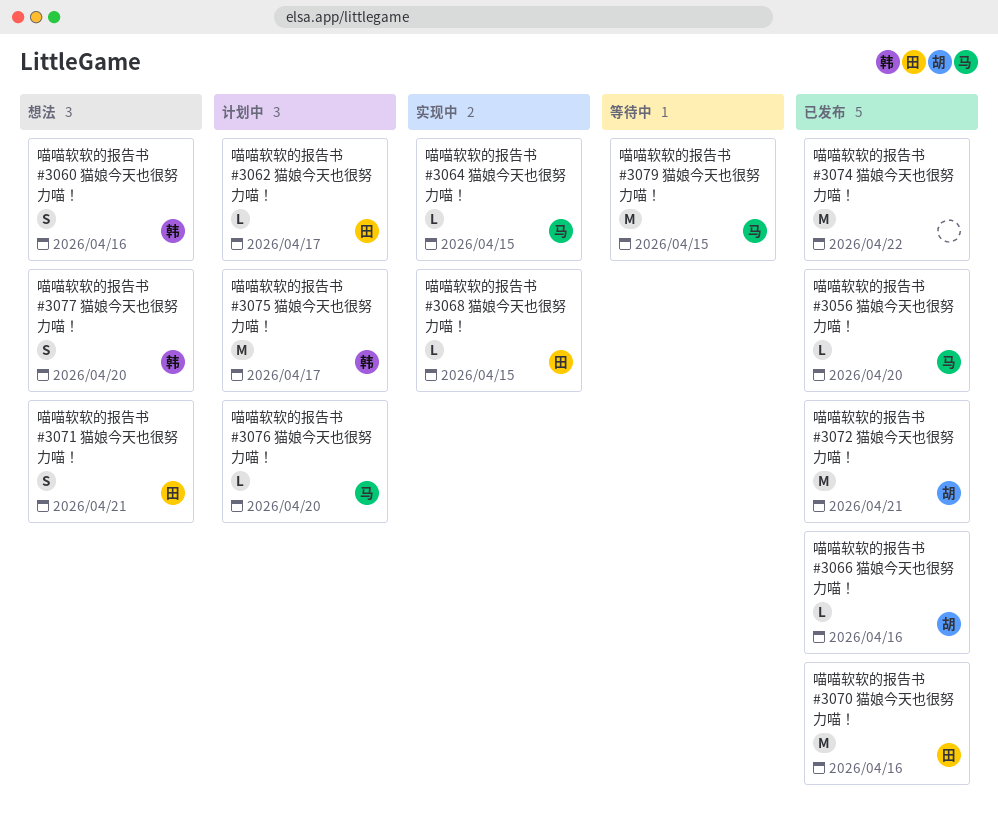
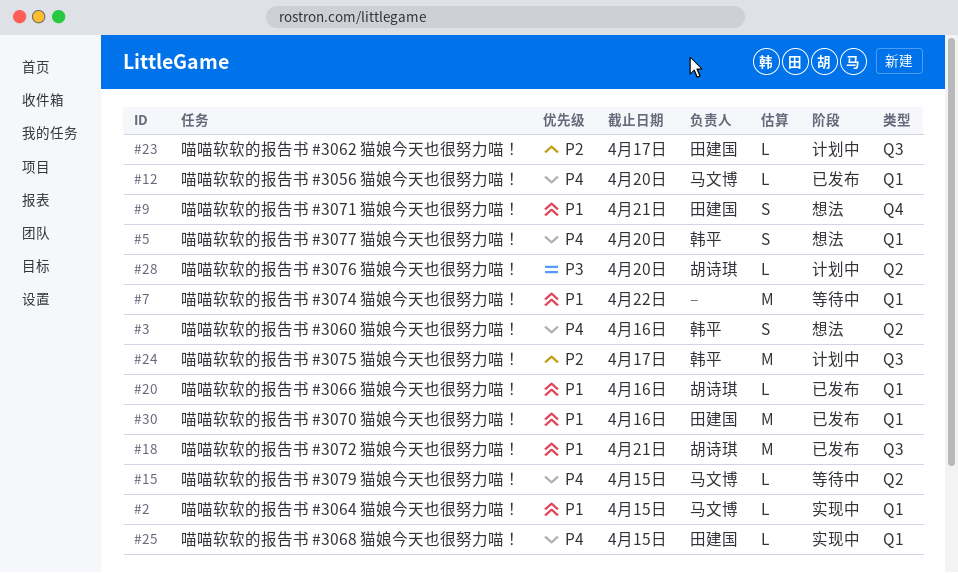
喵喵软软的报告书 #3074 猫娘今天也很努力喵！, status: 已发布 -> 等待中
喵喵软软的报告书 #3076 猫娘今天也很努力喵！, owner: 马文博 -> 胡诗琪
喵喵软软的报告书 #3079 猫娘今天也很努力喵！, estimate: M -> L

